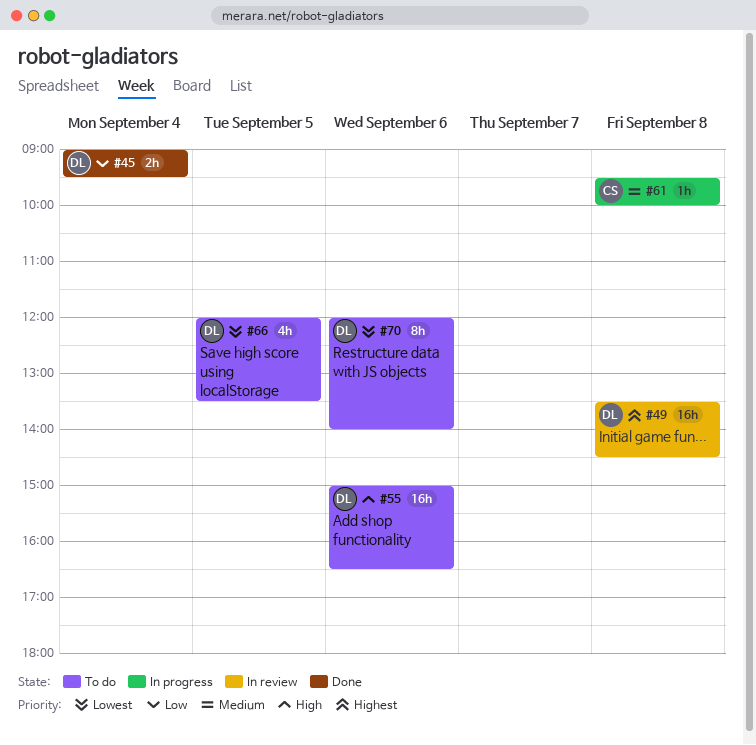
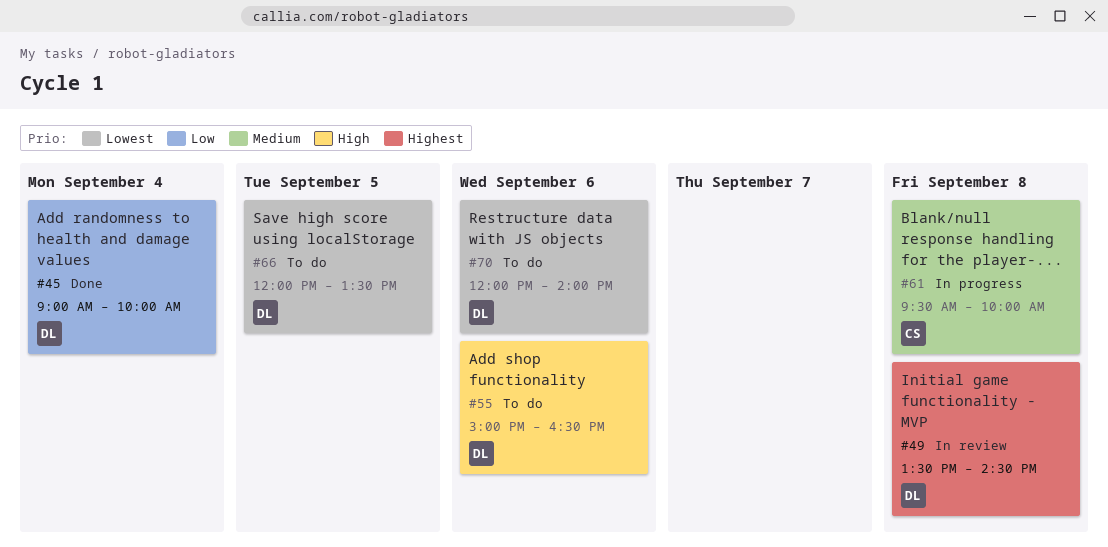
#45, ends: 09:30 -> 10:00

